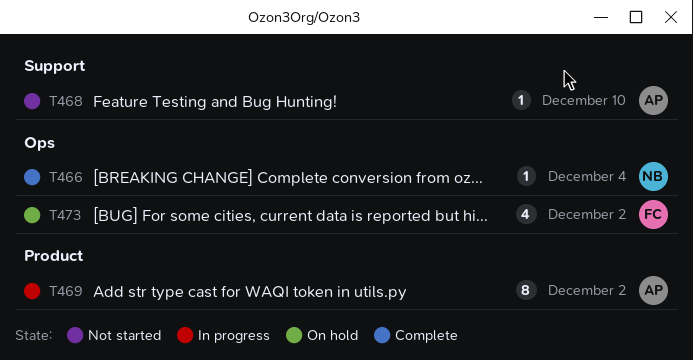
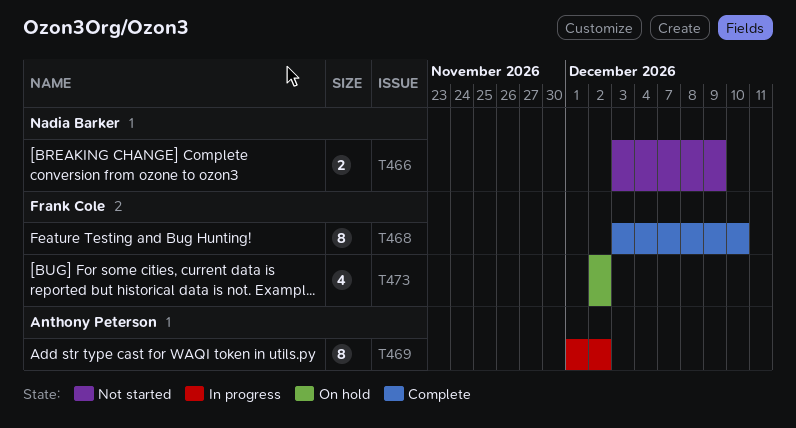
T466, status: Complete -> Not started
T466, estimate: 1 -> 2
T466, due: Dec 4 -> Dec 9
T468, status: Not started -> Complete
T468, owner: Anthony Peterson -> Frank Cole
T468, estimate: 1 -> 8

